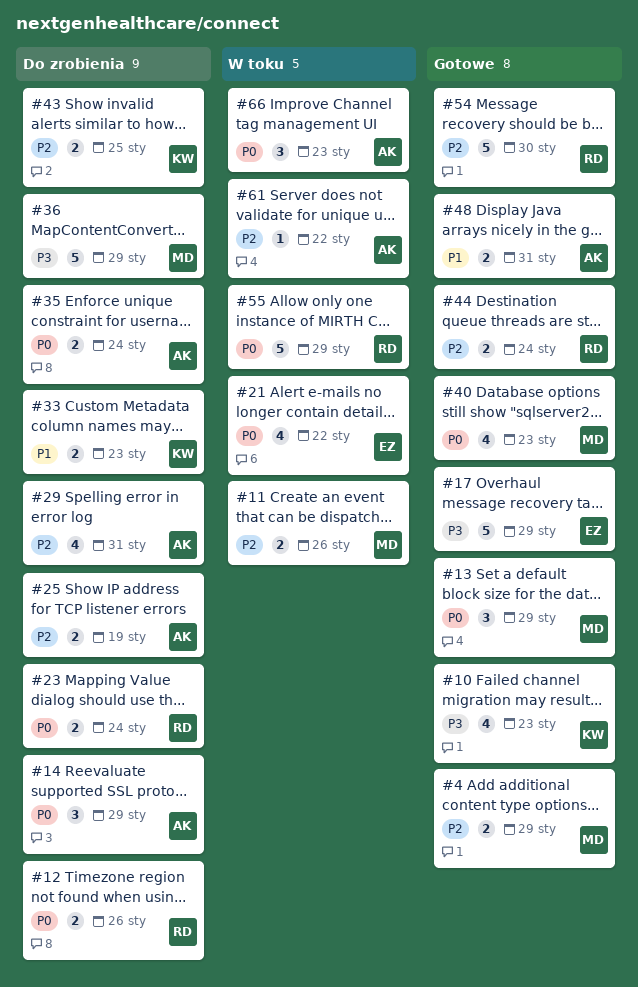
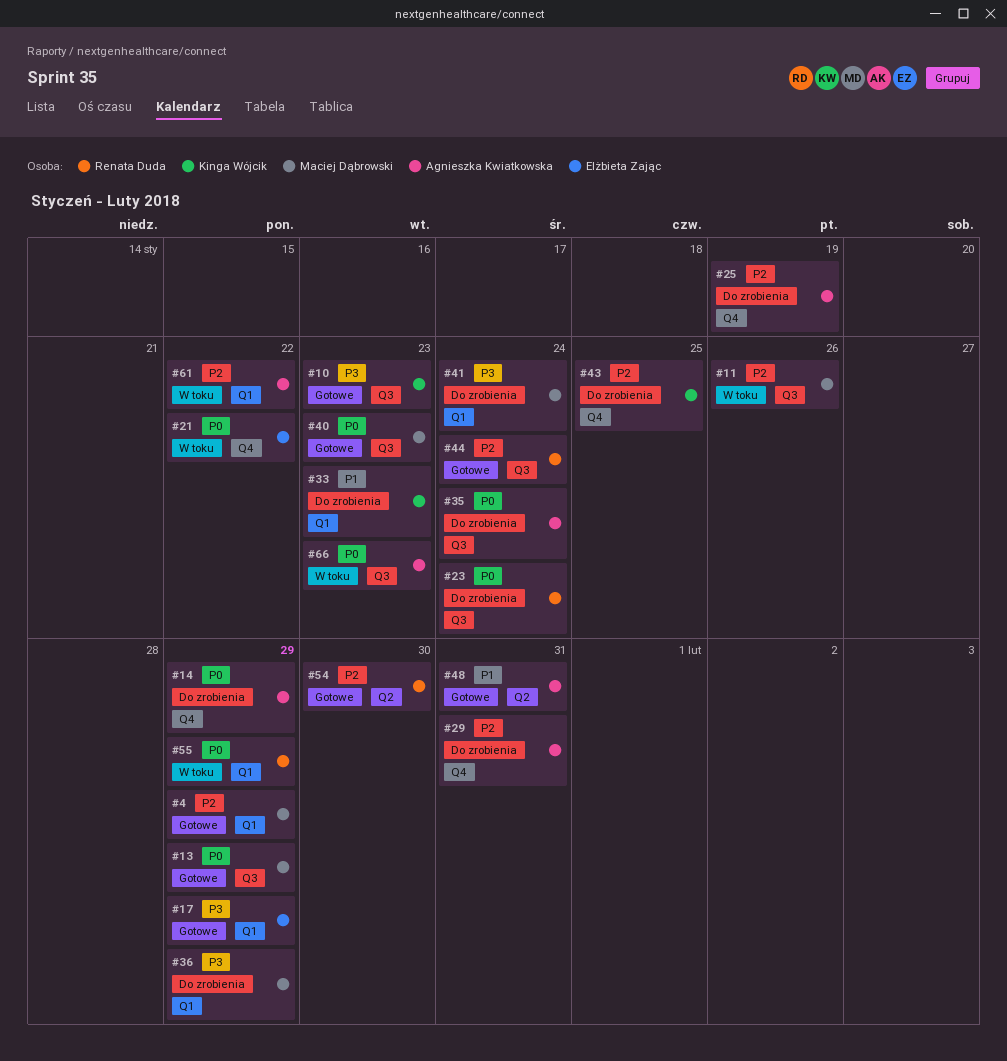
#12: present -> none
#41: none -> present

